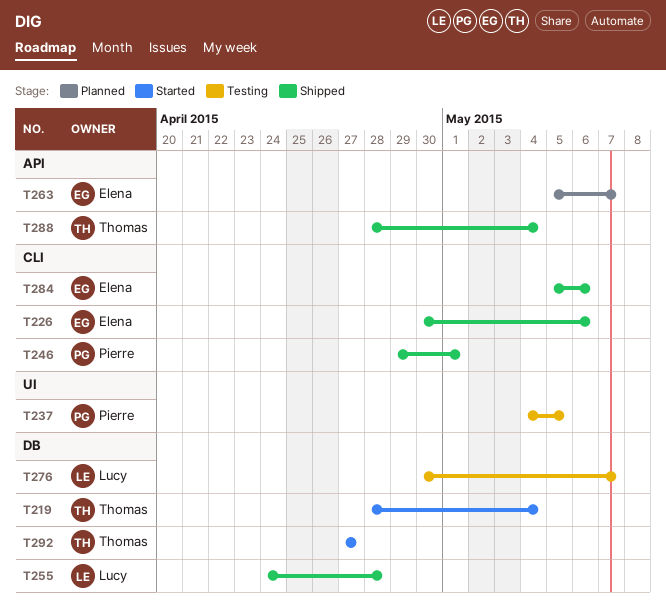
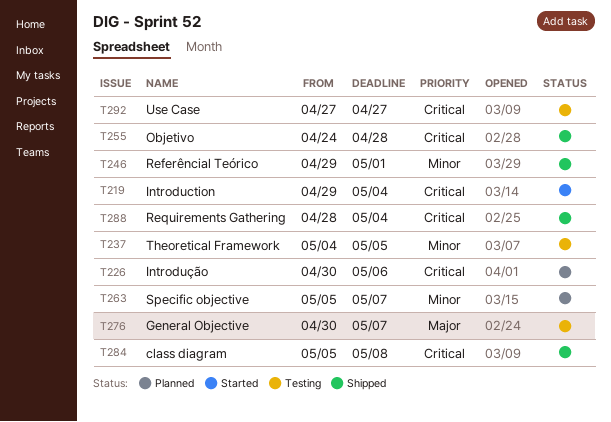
T219, start: Apr 28 -> Apr 29
T226, status: Shipped -> Planned
T284, due: May 6 -> May 8
T292, status: Started -> Testing

